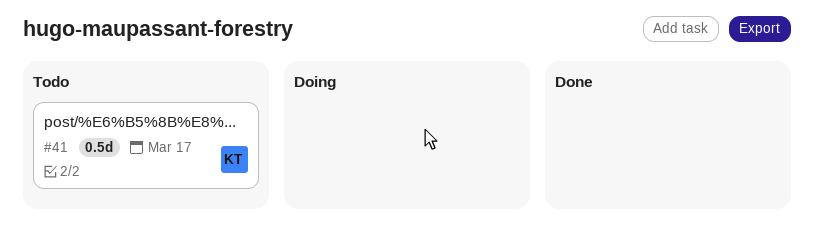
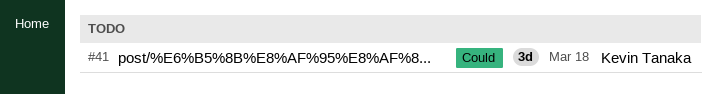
#41, estimate: 0.5d -> 3d
#41, due: Mar 17 -> Mar 18

